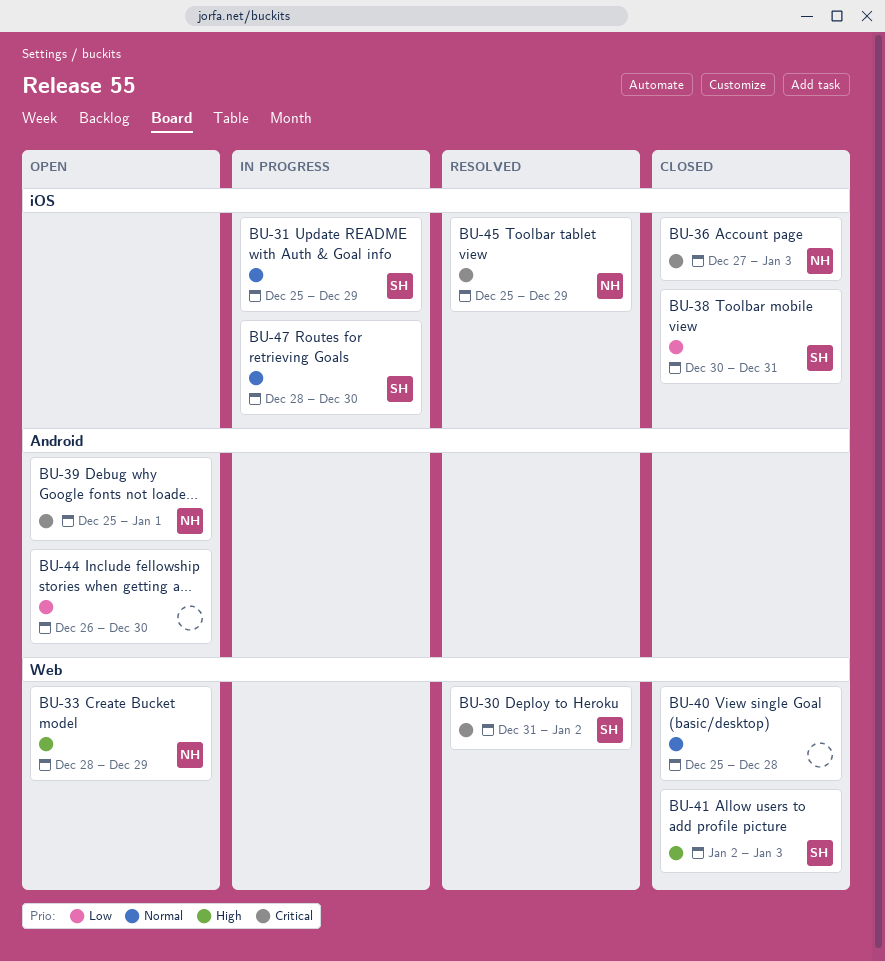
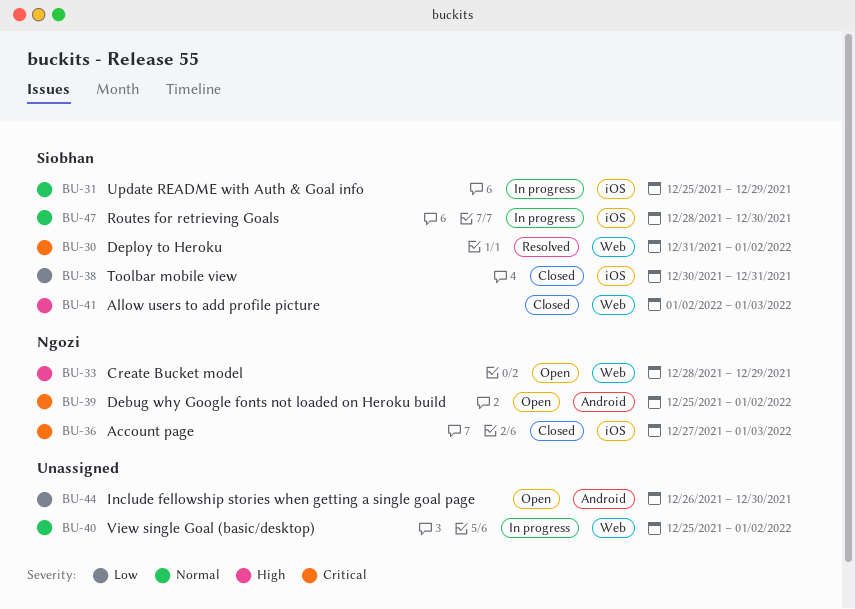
BU-39, due: Jan 1 -> Jan 2
BU-40, status: Closed -> In progress
BU-40, due: Dec 28 -> Jan 2
BU-45: present -> none

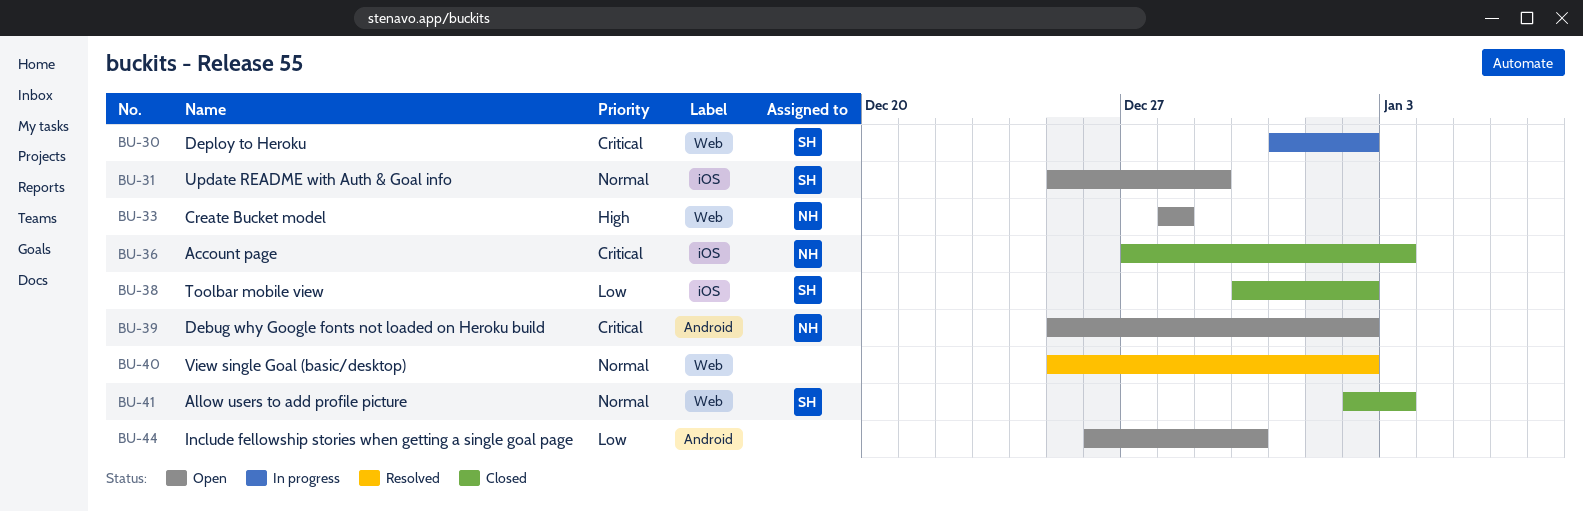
BU-30, status: Resolved -> In progress
BU-31, status: In progress -> Open
BU-33, due: Dec 29 -> Dec 28
BU-38, due: Dec 31 -> Jan 2
BU-40, status: In progress -> Resolved
BU-41, priority: High -> Normal
BU-47: present -> none

